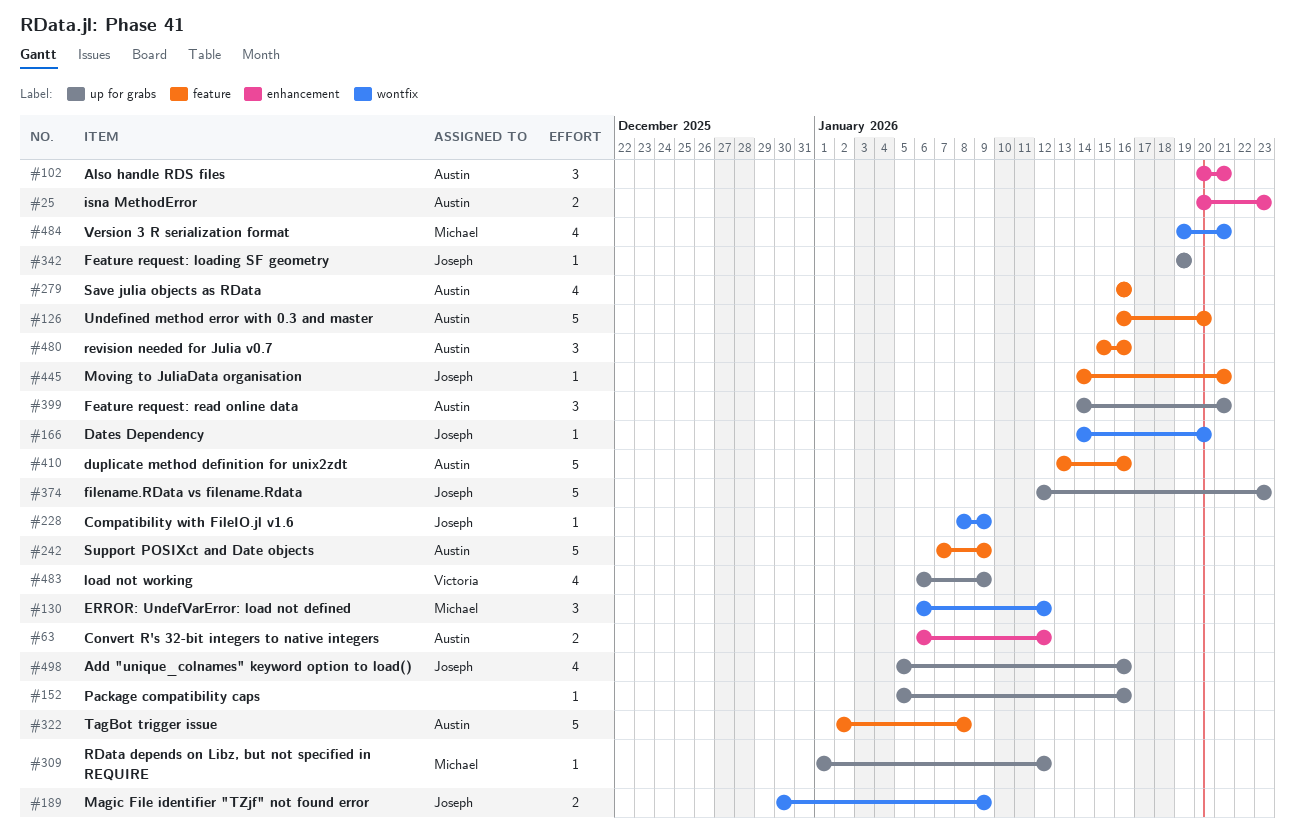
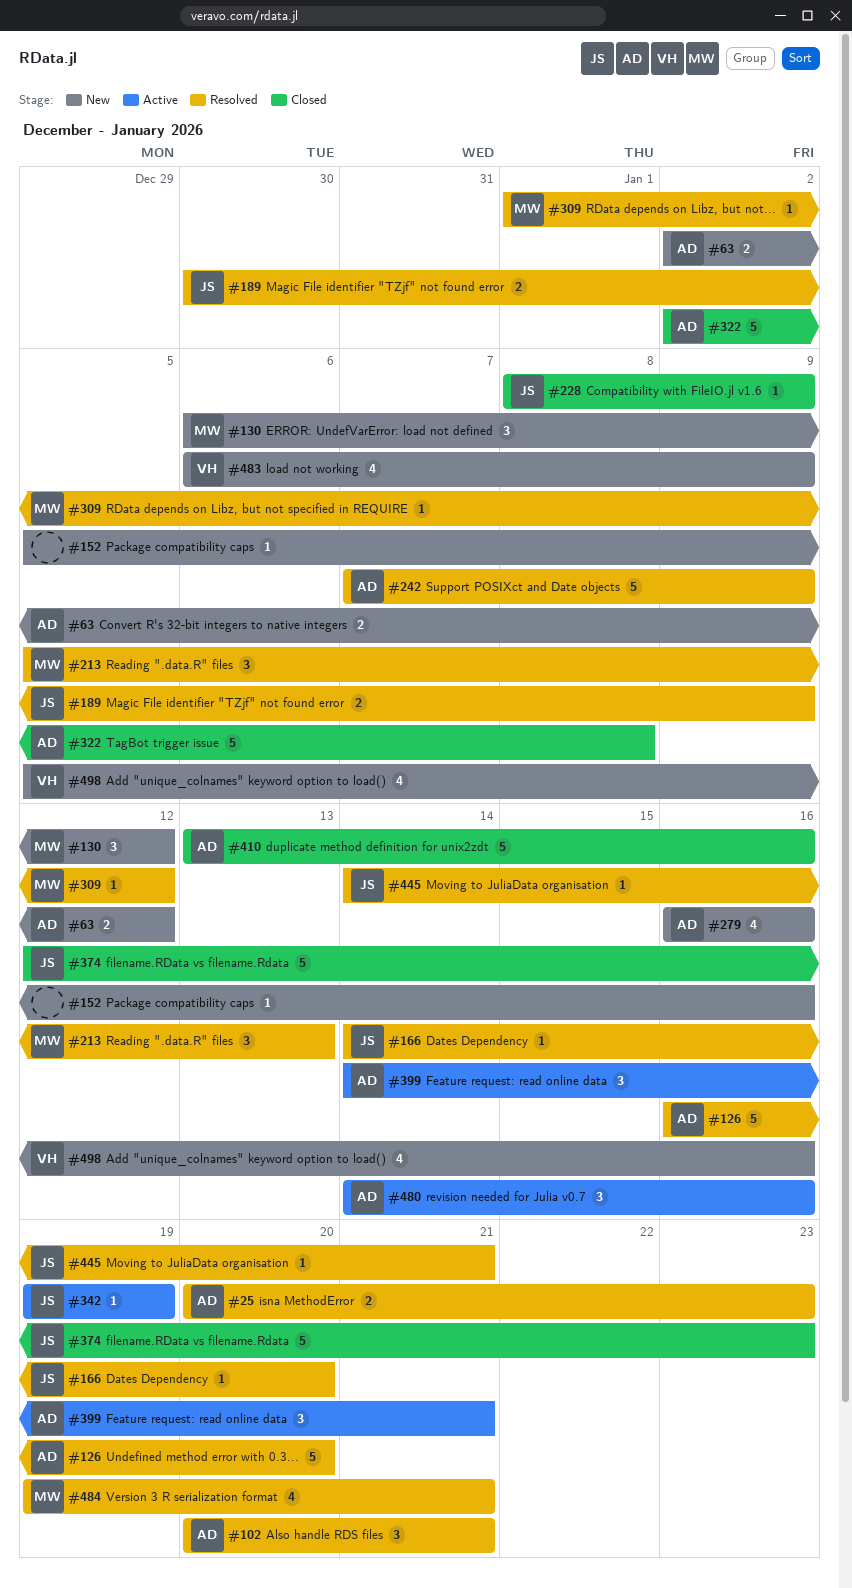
#63, start: Jan 6 -> Jan 2
#213: none -> present
#480, start: Jan 15 -> Jan 14
#498, owner: Joseph -> Victoria

